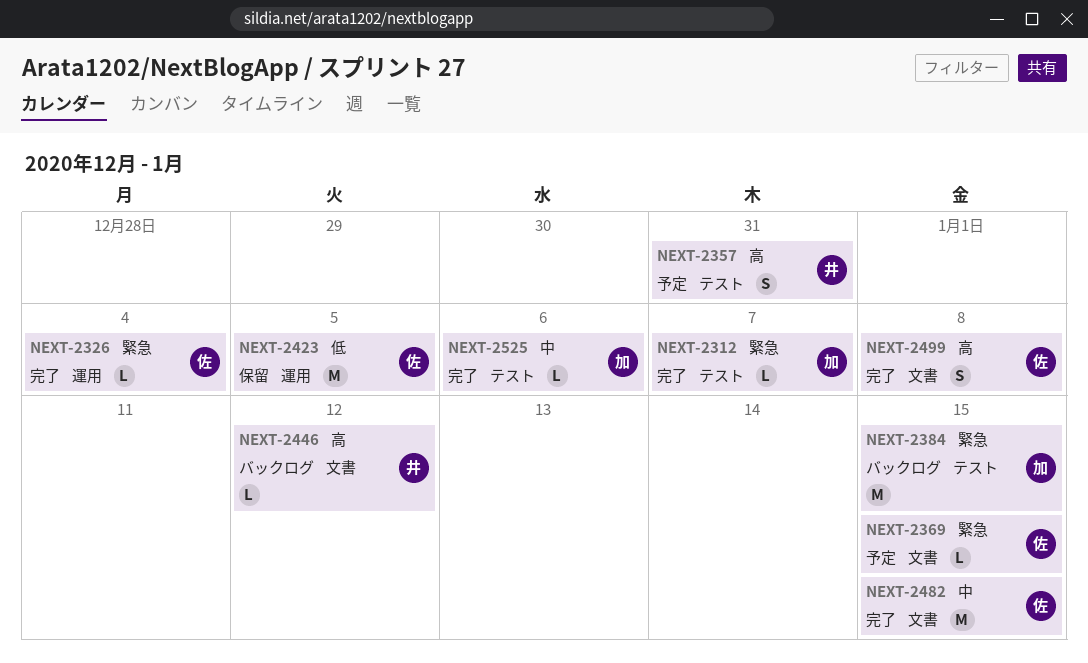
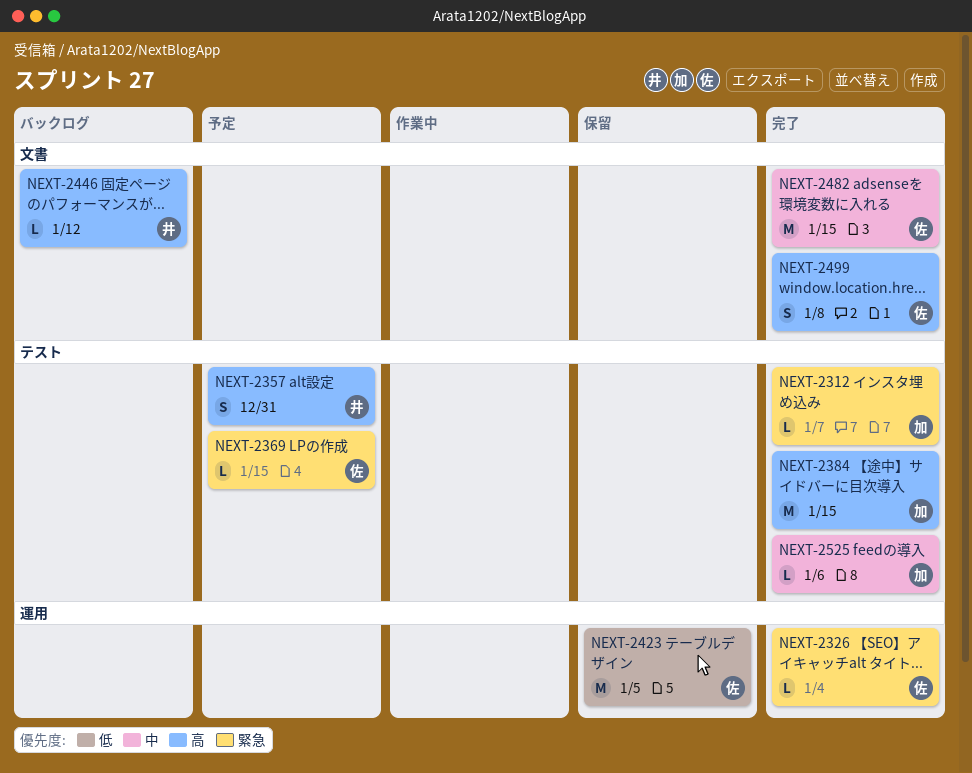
NEXT-2369, label: 文書 -> テスト
NEXT-2384, status: バックログ -> 完了
NEXT-2384, priority: 緊急 -> 高

